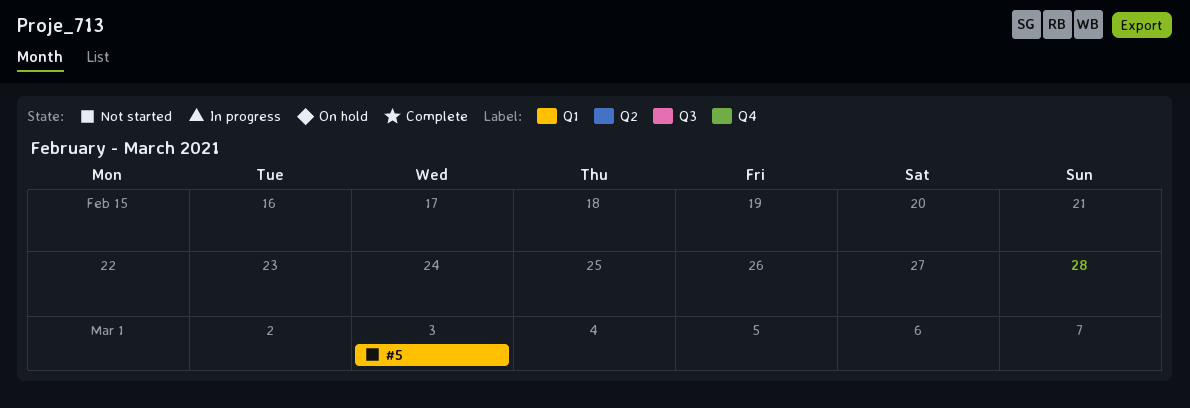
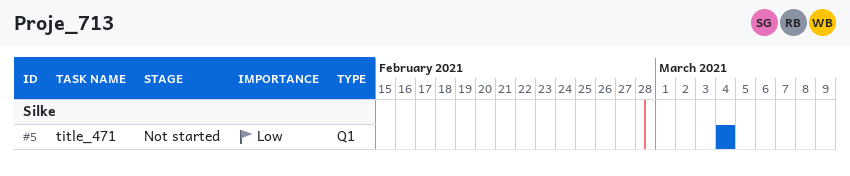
#5, start: Mar 3 -> Mar 4
#5, due: Mar 3 -> Mar 4

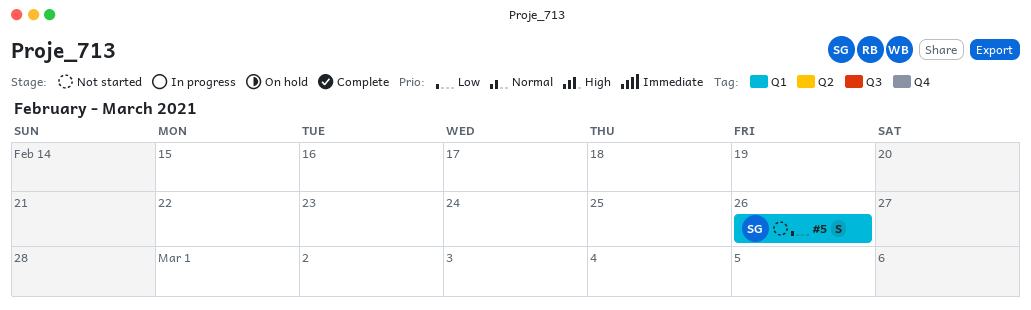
#5, start: Mar 4 -> Feb 26
#5, due: Mar 4 -> Feb 26

